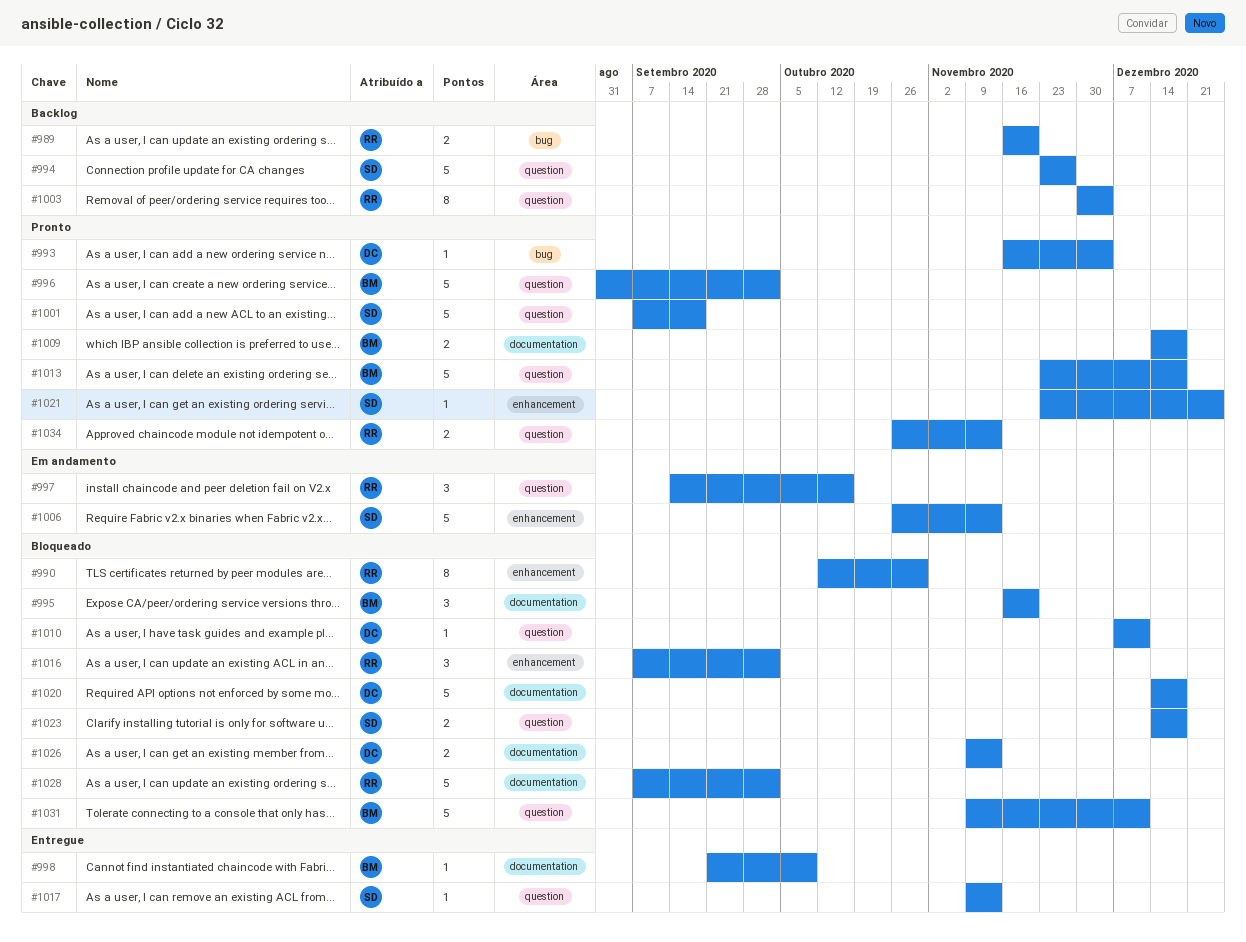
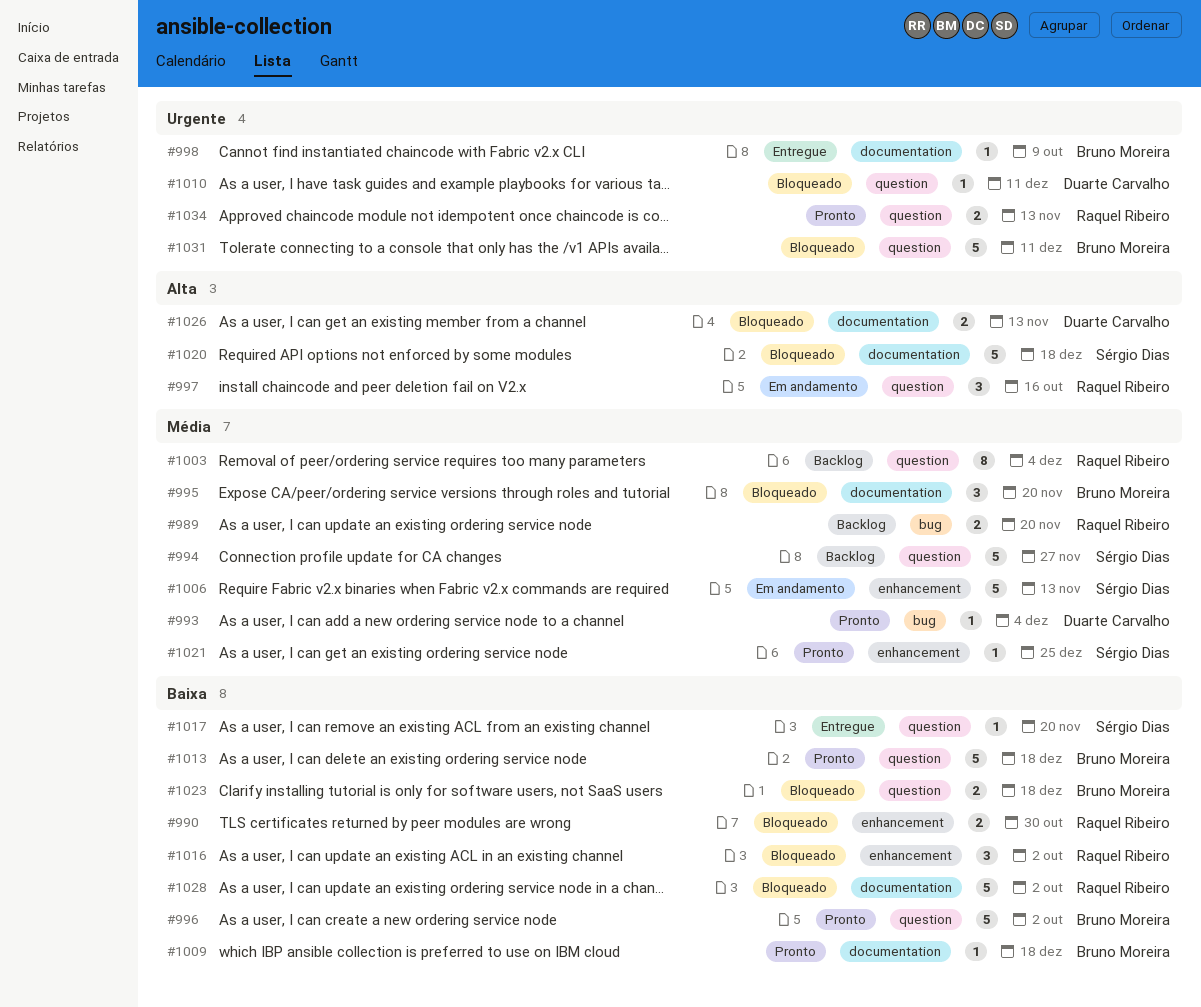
#990, estimate: 8 -> 2
#1001: present -> none
#1009, estimate: 2 -> 1
#1017, due: Nov 13 -> Nov 20
#1020, owner: Duarte Carvalho -> Sérgio Dias
#1023, owner: Sérgio Dias -> Bruno Moreira

